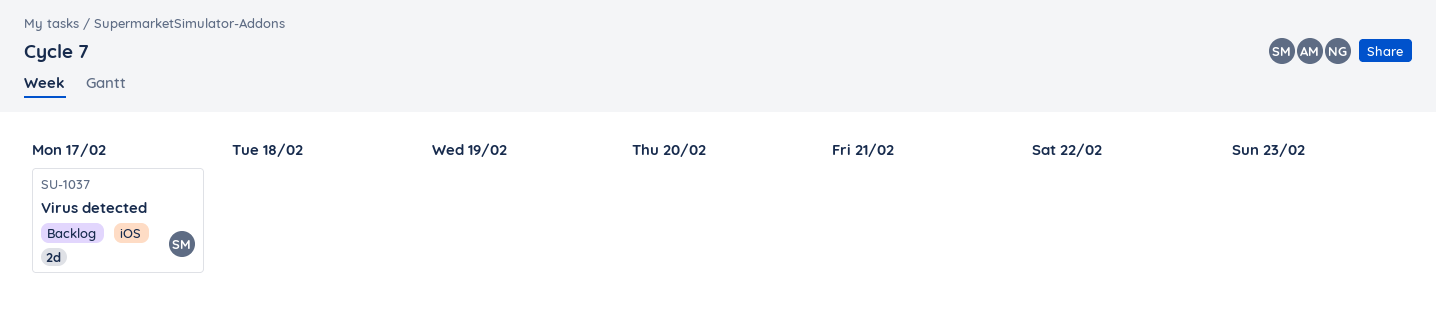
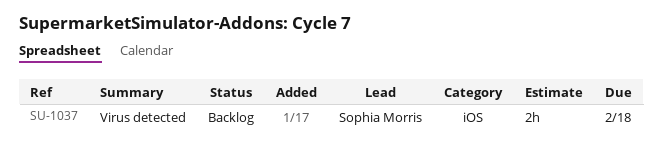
SU-1037, estimate: 2d -> 2h
SU-1037, due: Feb 17 -> Feb 18

